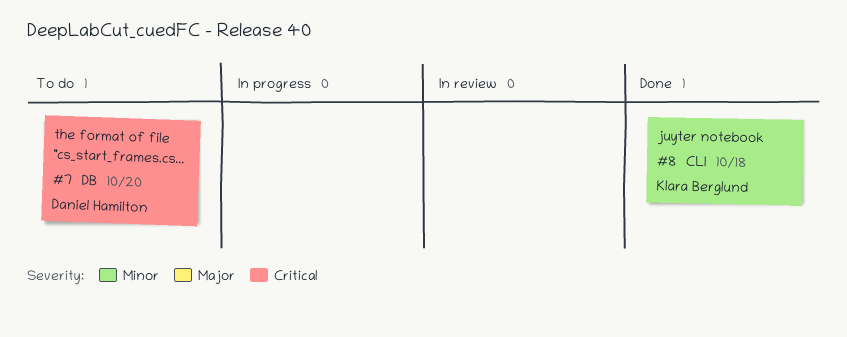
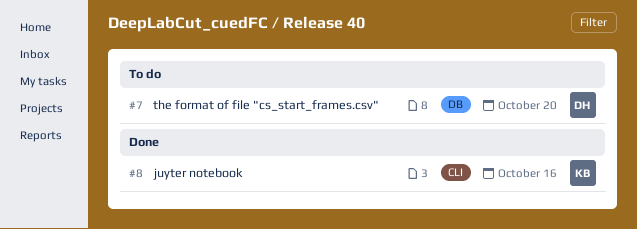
#8, due: Oct 18 -> Oct 16

